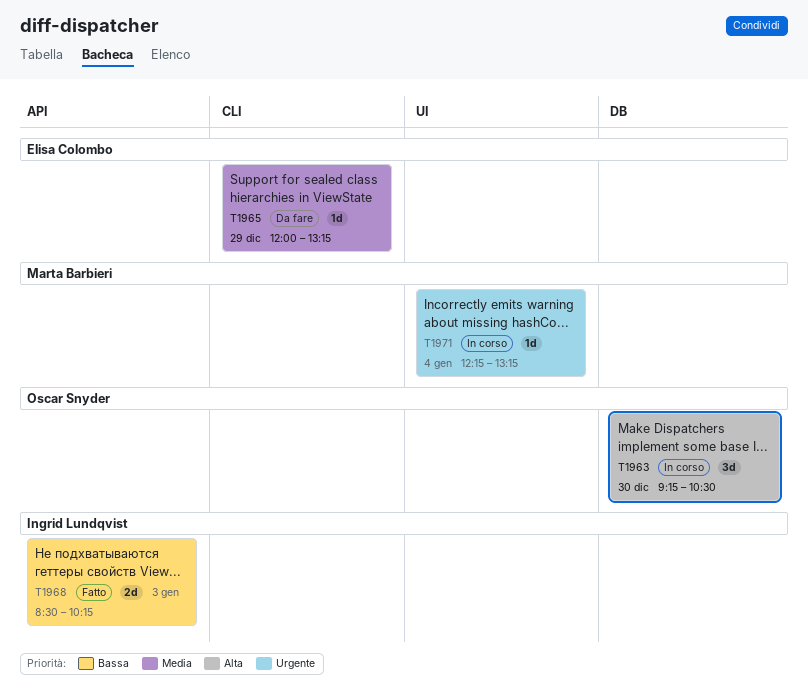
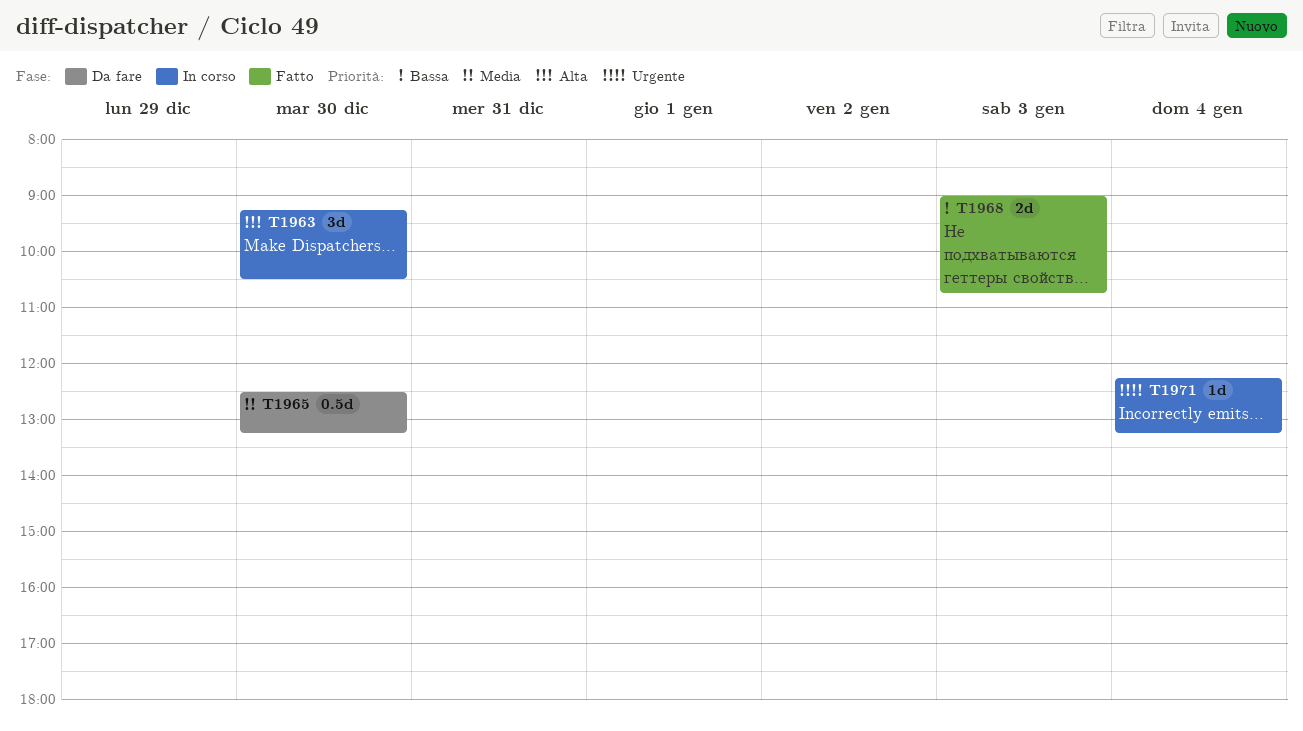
T1965, estimate: 1d -> 0.5d
T1965, day: Dec 29 -> Dec 30
T1965, begins: 12:00 -> 12:30
T1968, begins: 08:30 -> 09:00
T1968, ends: 10:15 -> 10:45

